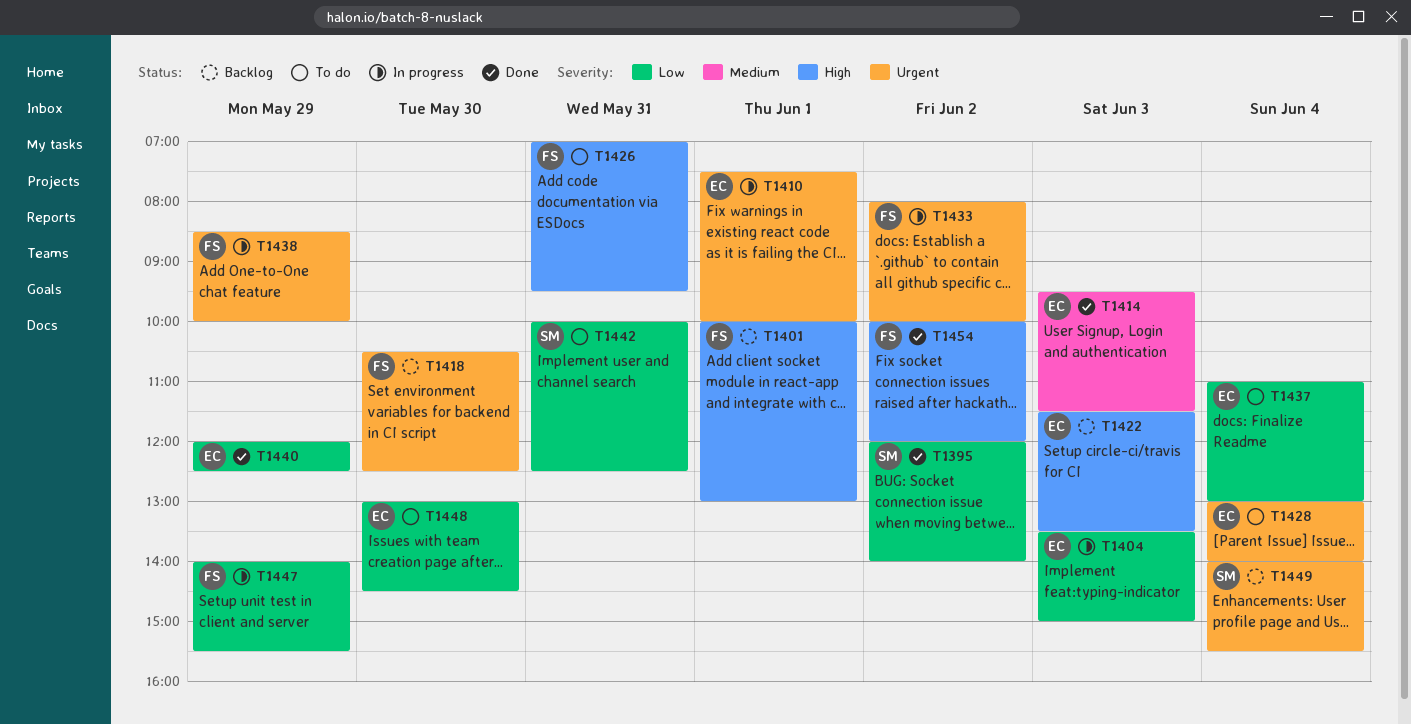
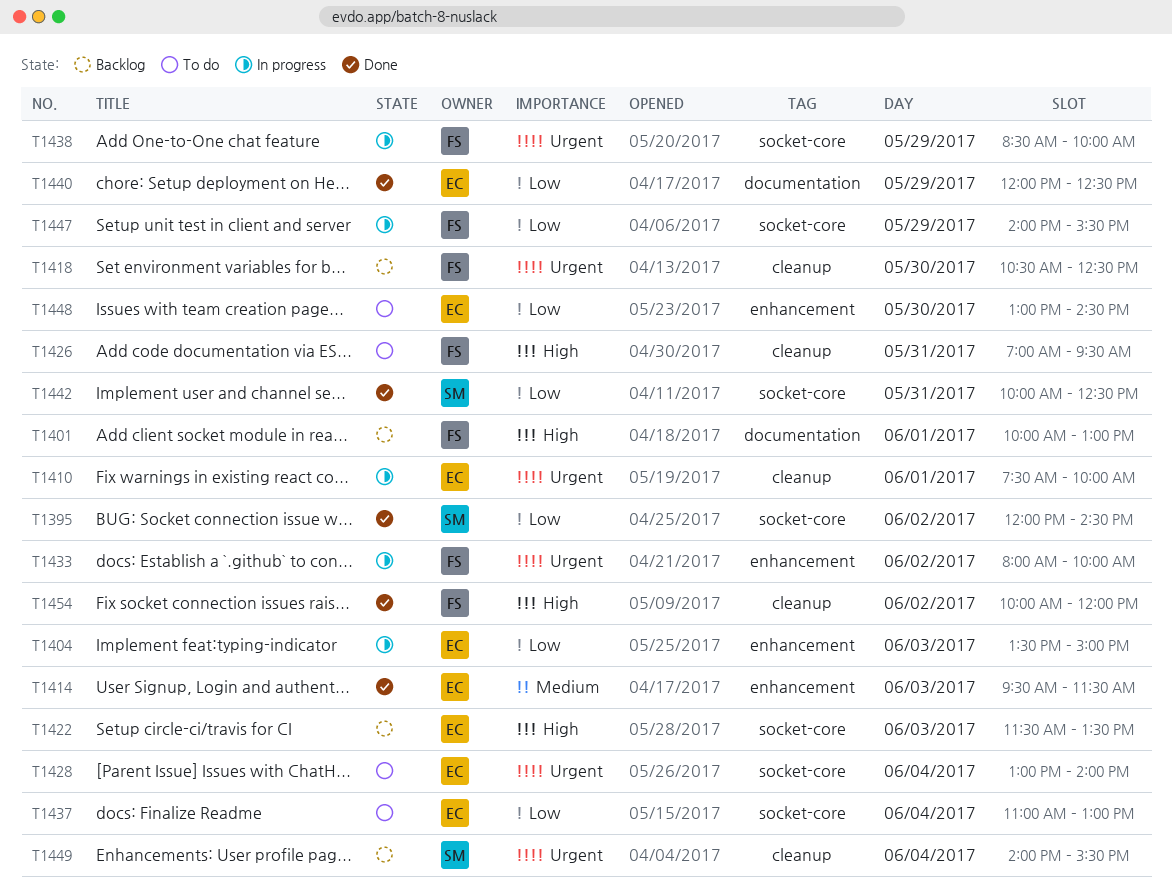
T1395, ends: 14:00 -> 14:30
T1442, status: To do -> Done

